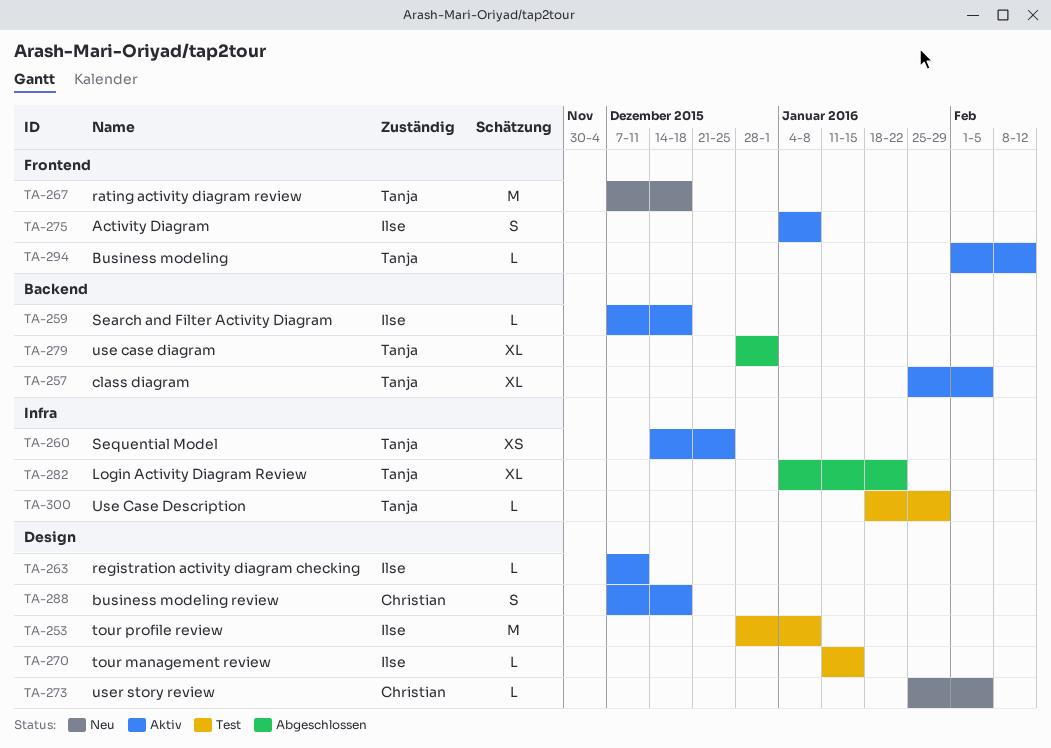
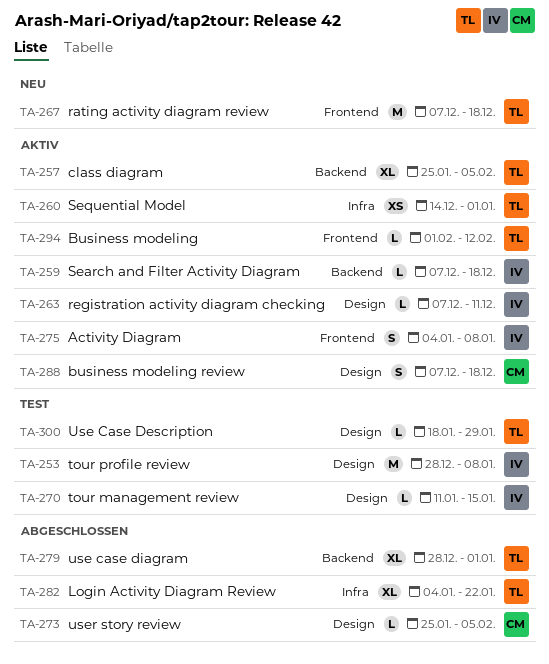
TA-260, due: Dec 25 -> Jan 1
TA-273, status: Neu -> Abgeschlossen
TA-300, label: Infra -> Design

